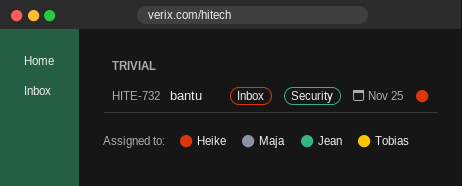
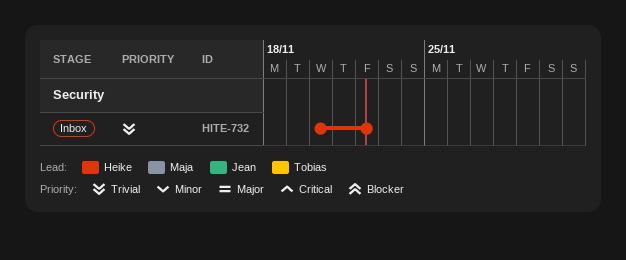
HITE-732, due: Nov 25 -> Nov 22

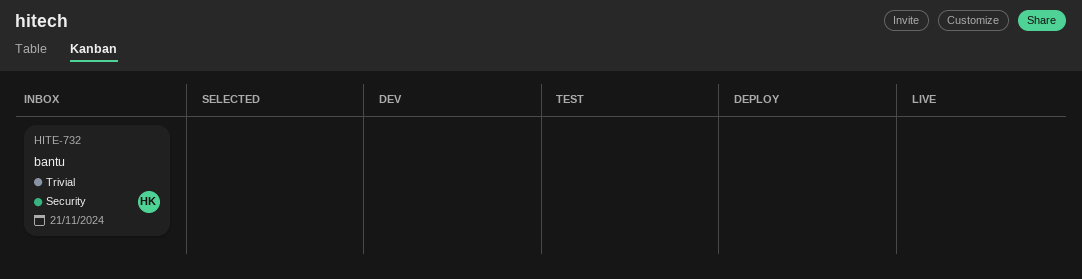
HITE-732, due: Nov 22 -> Nov 21

